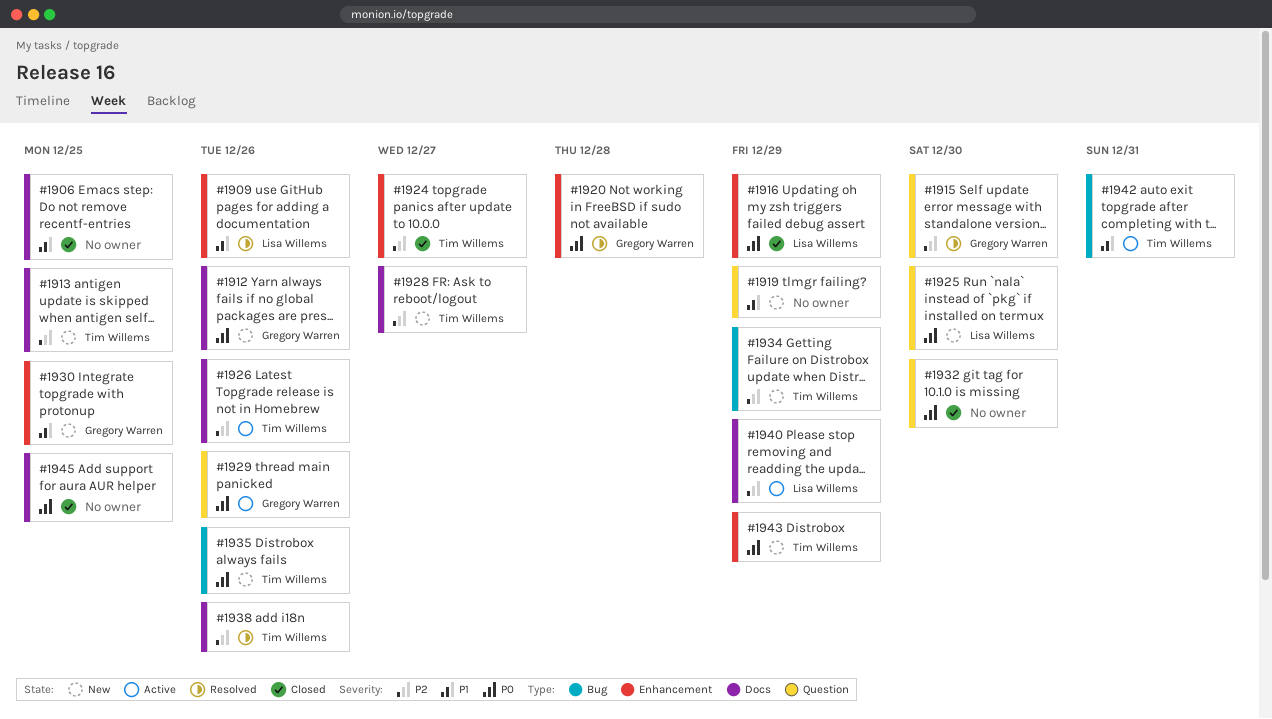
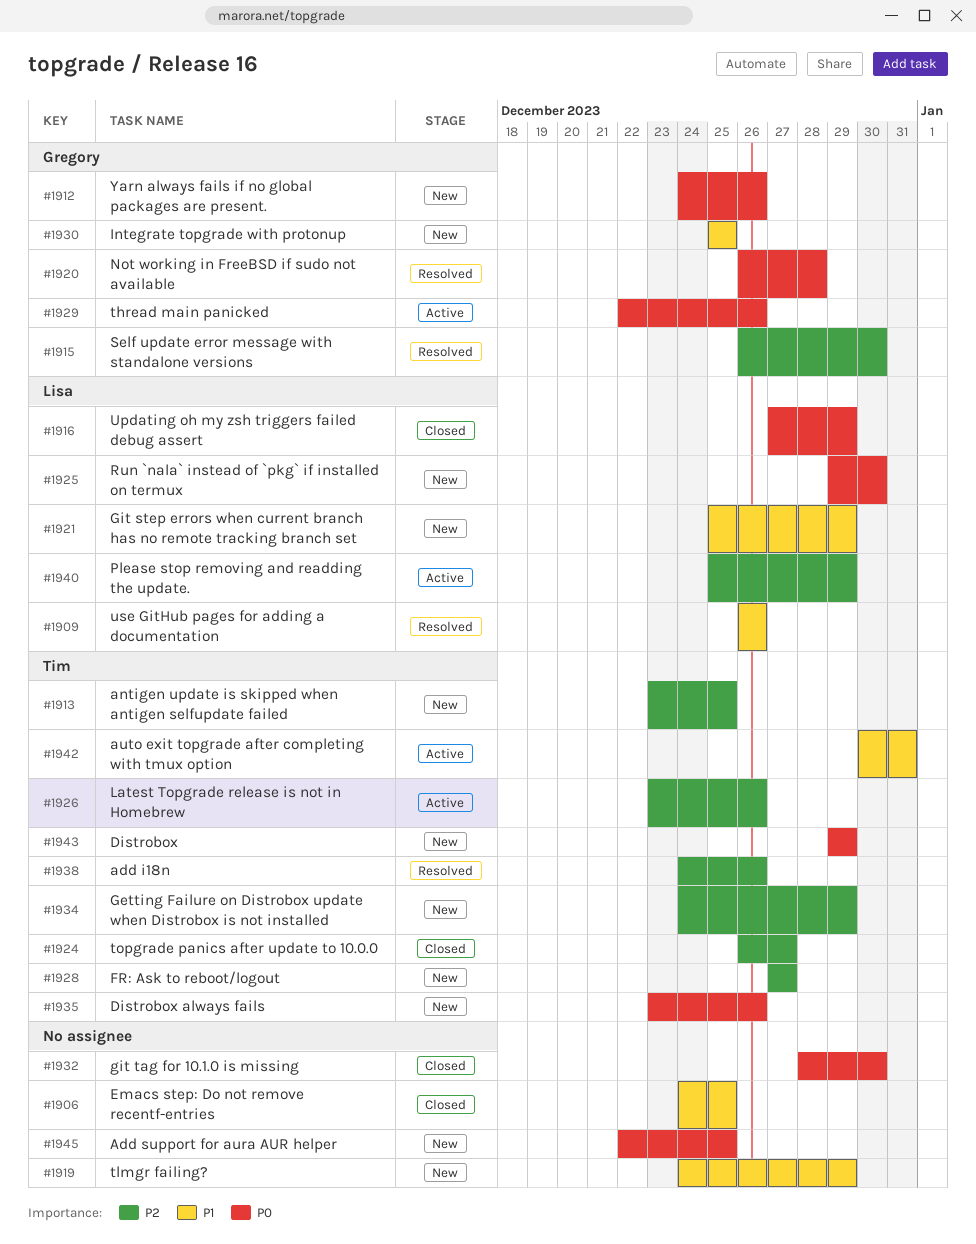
#1921: none -> present
#1945, status: Closed -> New

